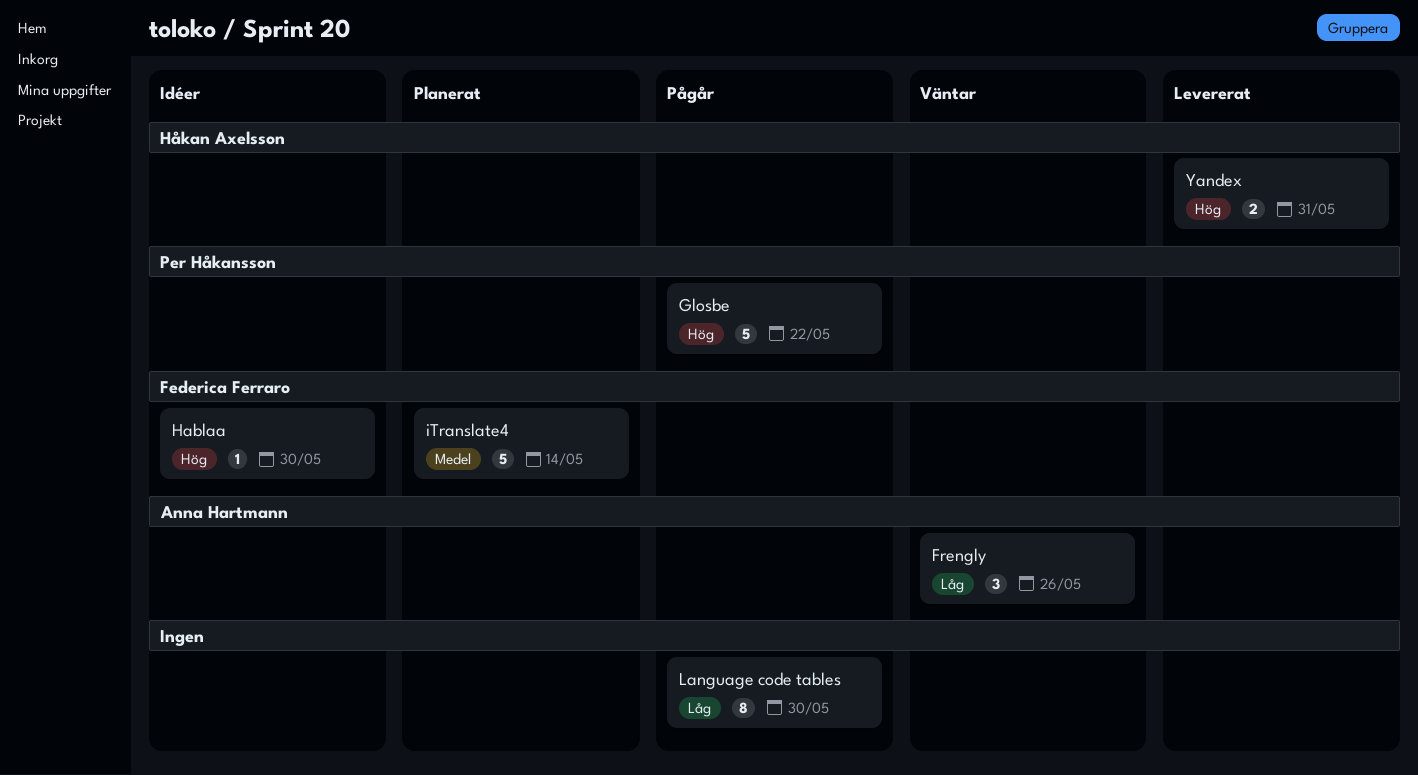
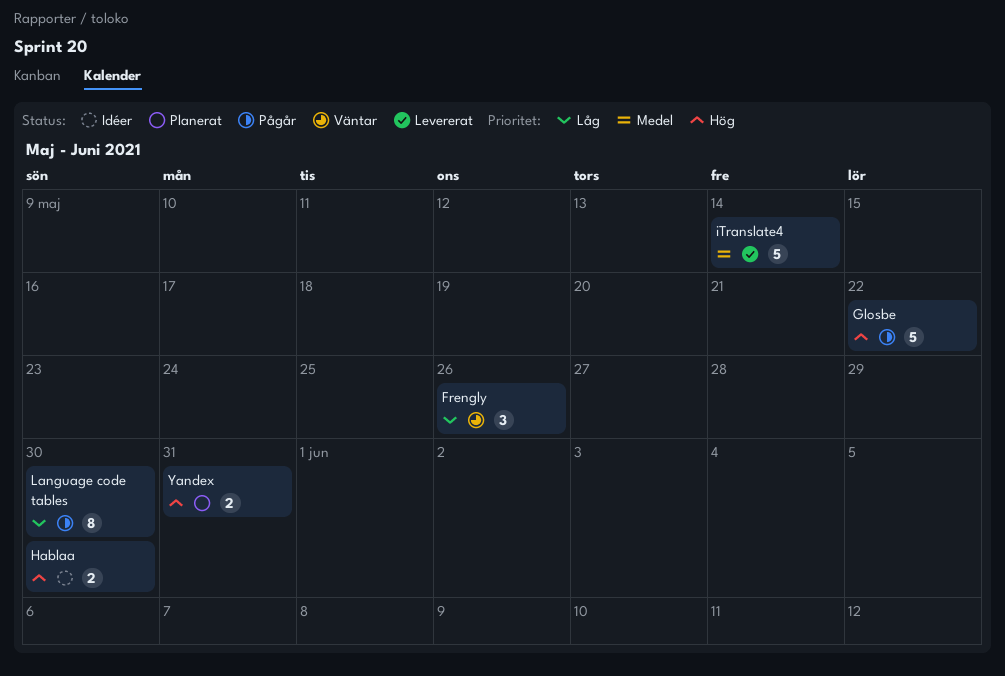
Hablaa, estimate: 1 -> 2
iTranslate4, status: Planerat -> Levererat
Yandex, status: Levererat -> Planerat

